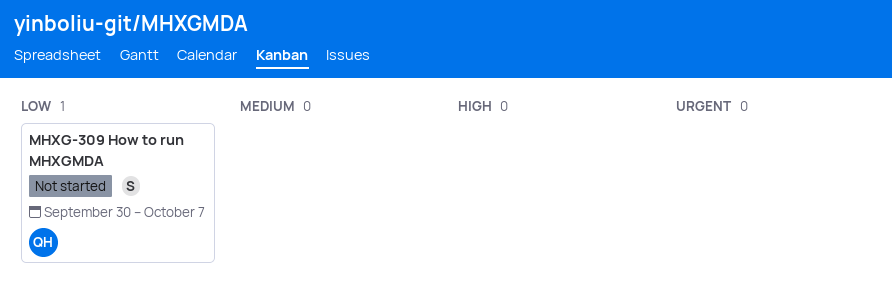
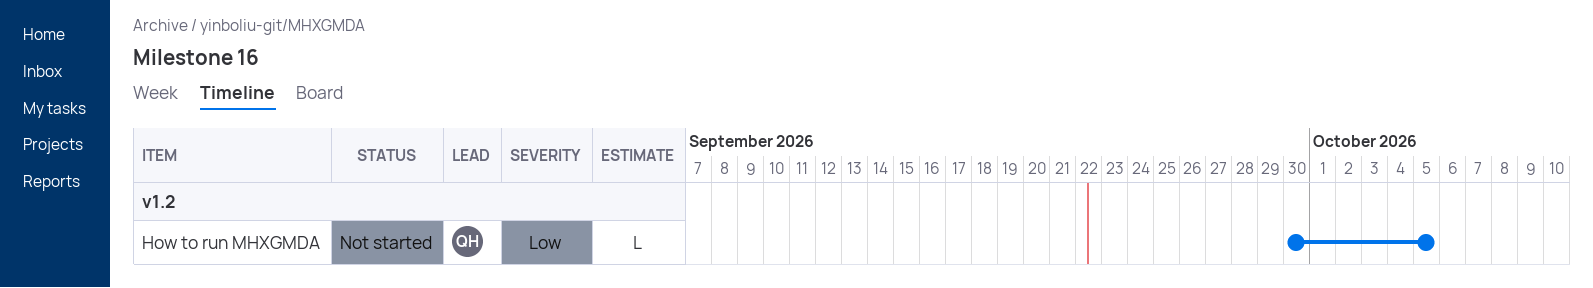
How to run MHXGMDA, estimate: S -> L
How to run MHXGMDA, due: Oct 7 -> Oct 5

